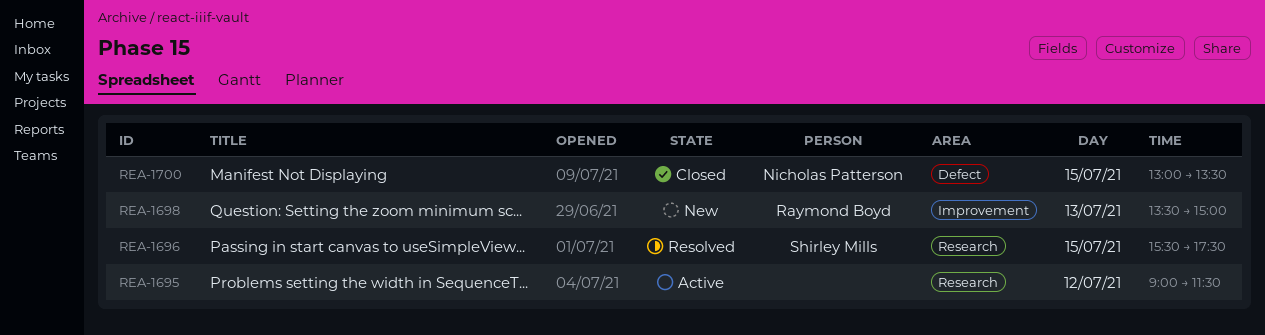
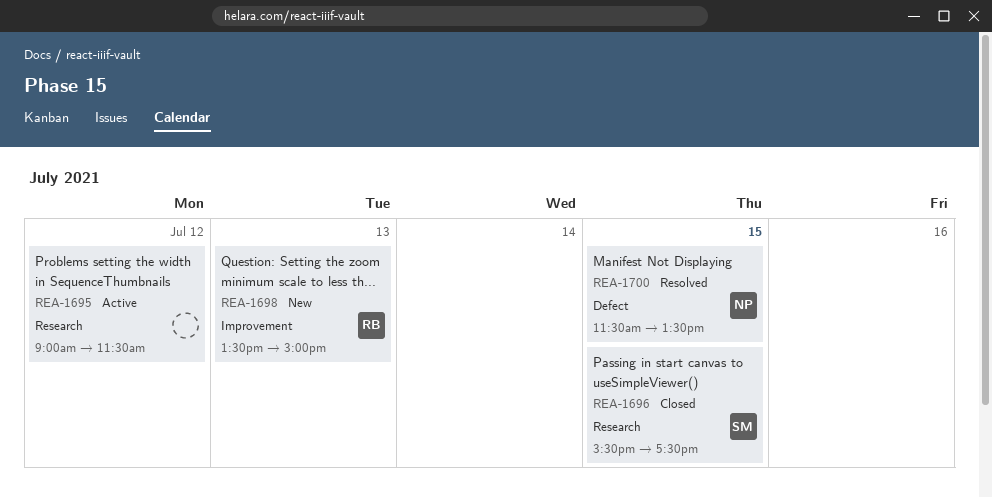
REA-1696, status: Resolved -> Closed
REA-1700, status: Closed -> Resolved
REA-1700, begins: 13:00 -> 11:30

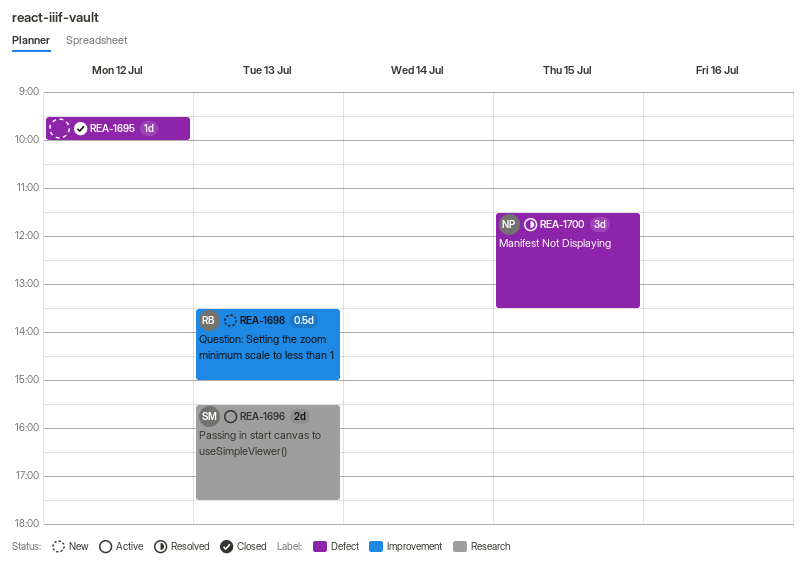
REA-1695, status: Active -> Closed
REA-1695, label: Research -> Defect
REA-1695, begins: 09:00 -> 09:30
REA-1695, ends: 11:30 -> 10:00
REA-1696, status: Closed -> Active
REA-1696, day: Jul 15 -> Jul 13

